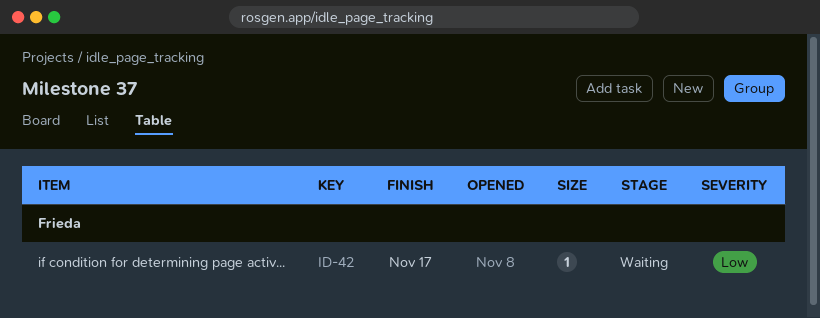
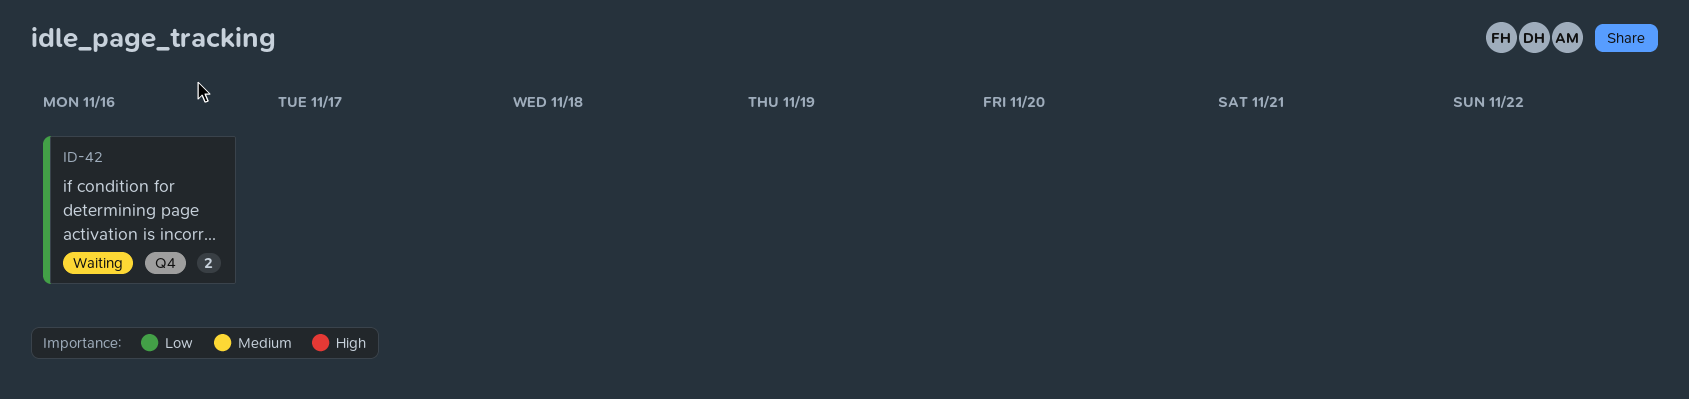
ID-42, estimate: 1 -> 2
ID-42, due: Nov 17 -> Nov 16

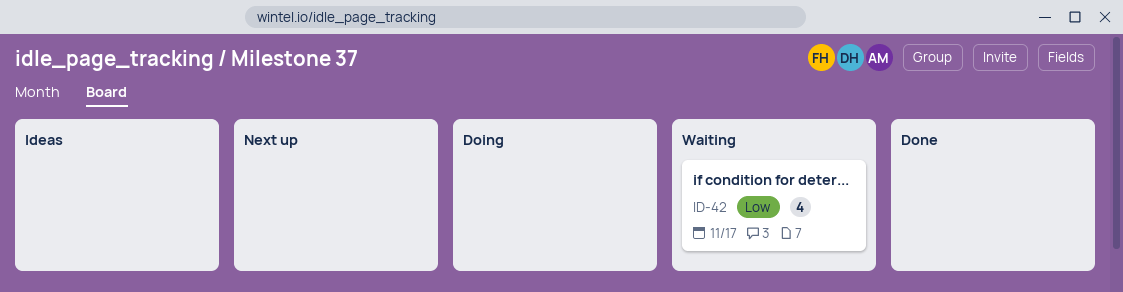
ID-42, estimate: 2 -> 4
ID-42, due: Nov 16 -> Nov 17

